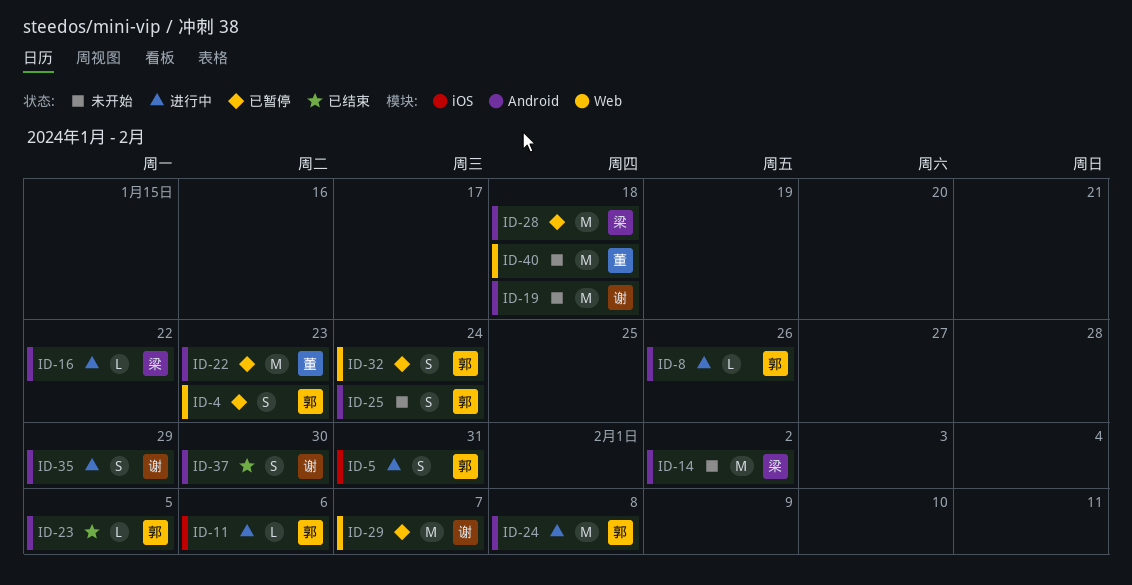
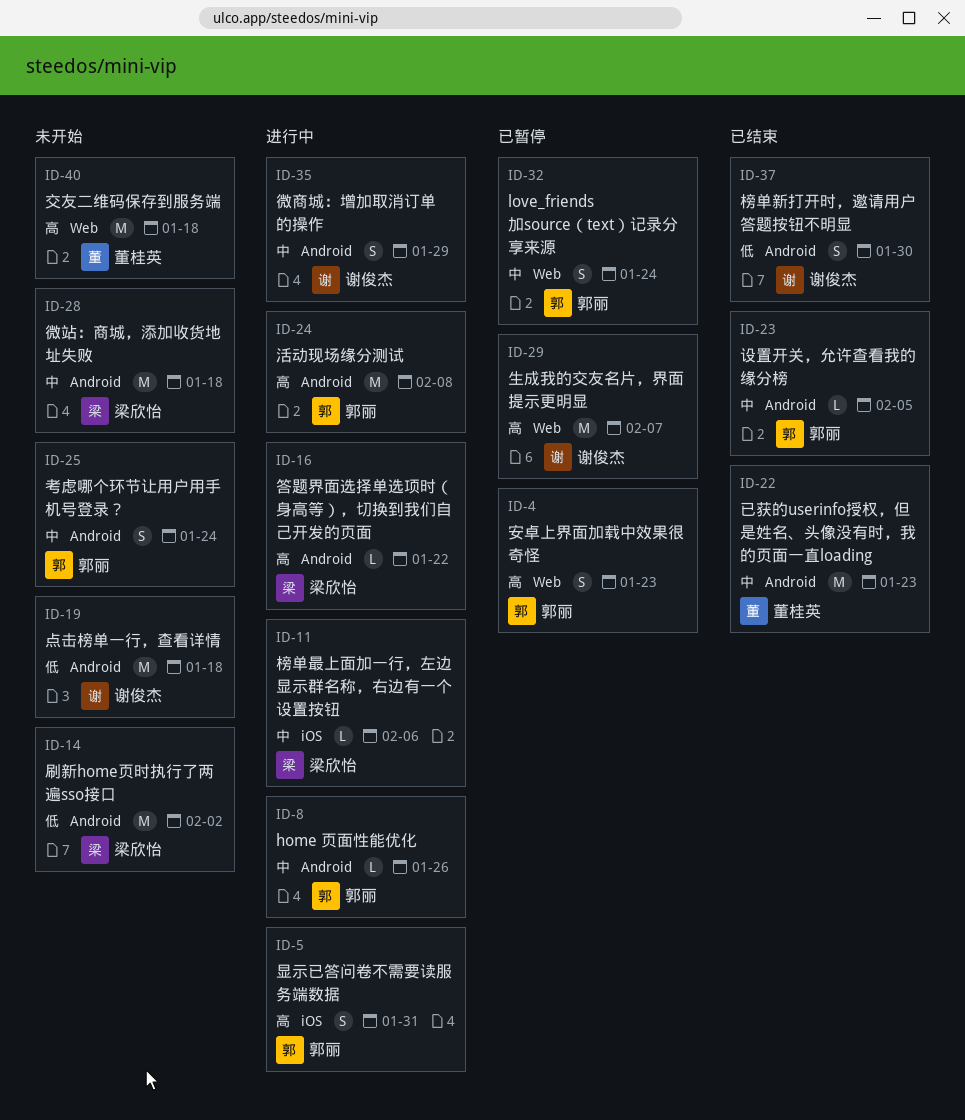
ID-11, owner: 郭丽 -> 梁欣怡
ID-22, status: 已暂停 -> 已结束
ID-28, status: 已暂停 -> 未开始

